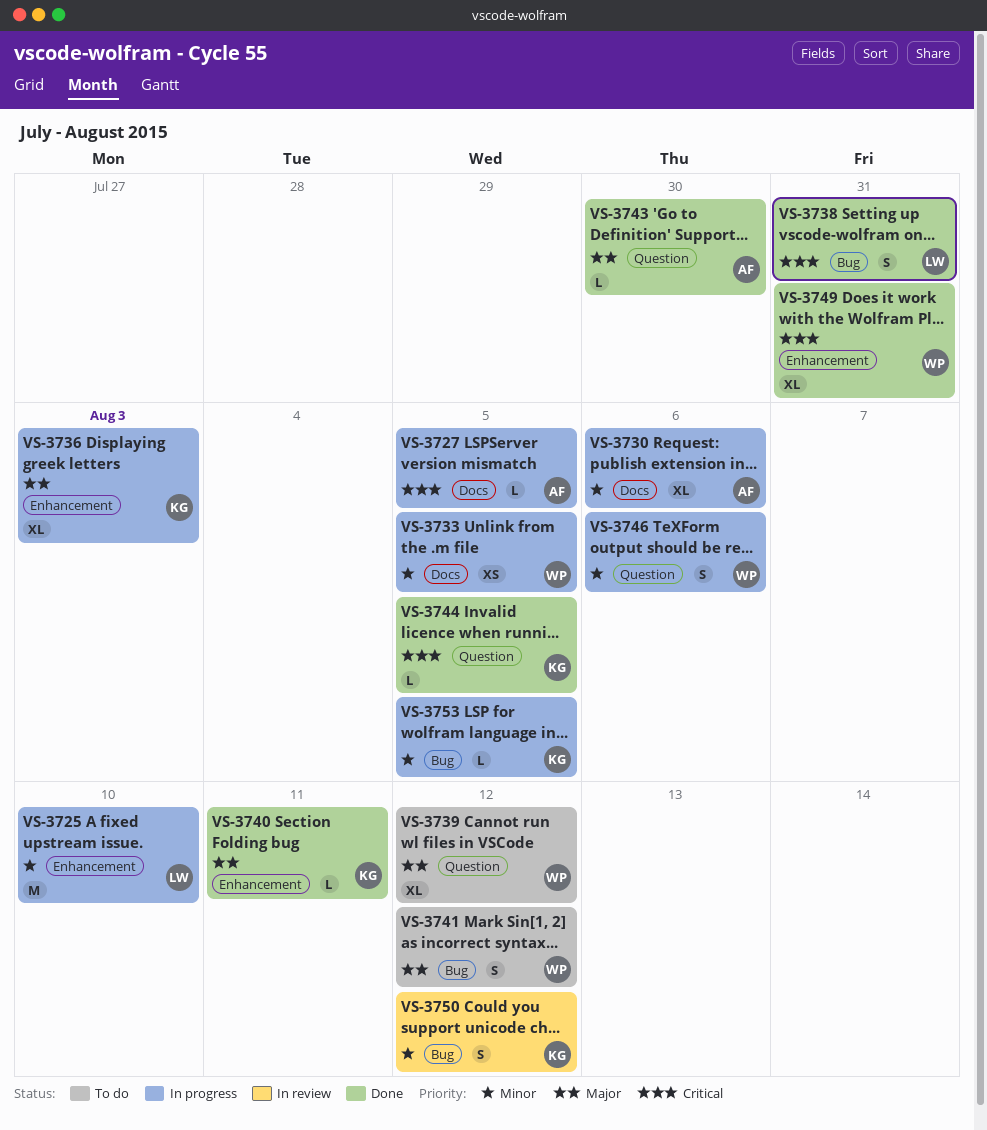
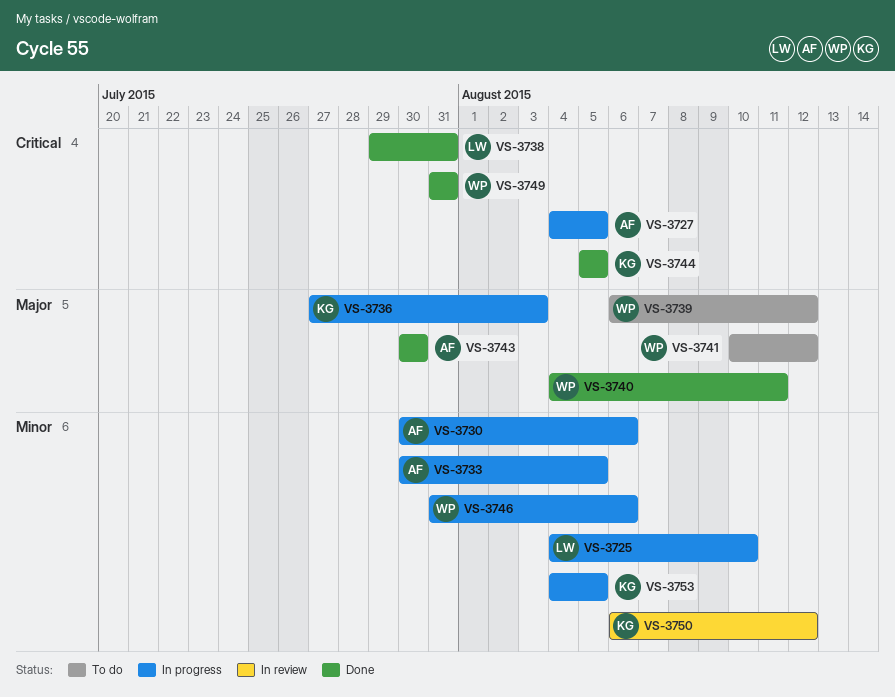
VS-3733, owner: WP -> AF
VS-3740, owner: KG -> WP

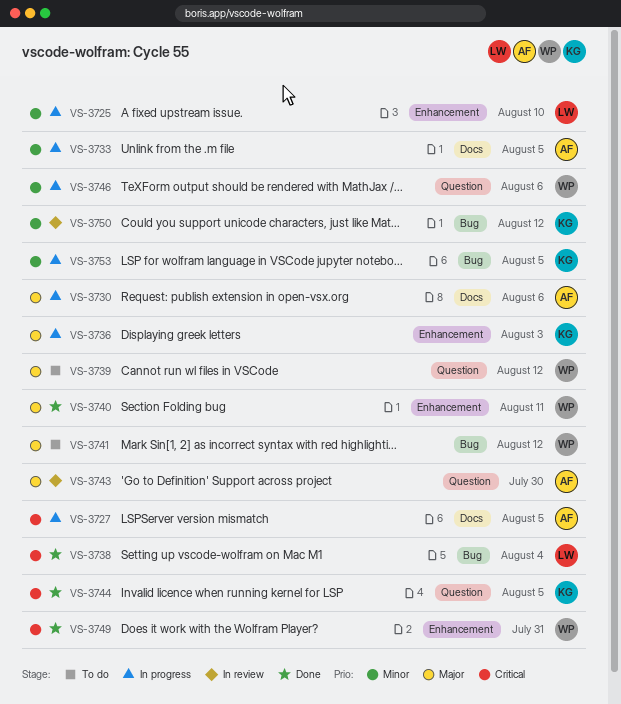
VS-3730, priority: Minor -> Major
VS-3738, due: Jul 31 -> Aug 4
VS-3743, status: Done -> In review

